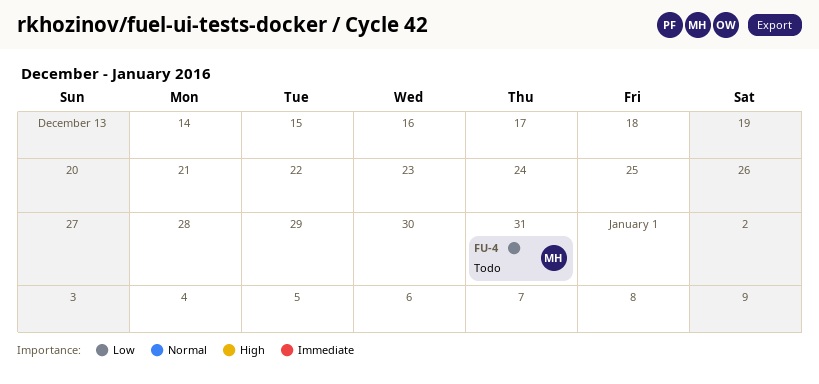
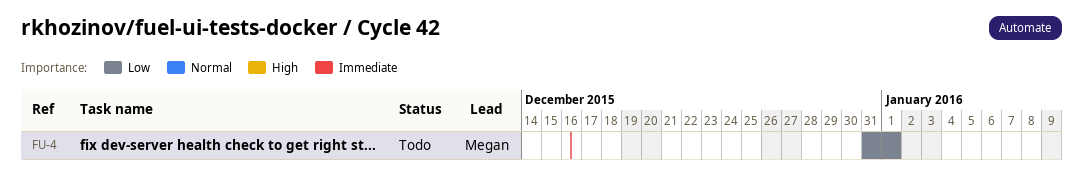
FU-4, due: Dec 31 -> Jan 1

